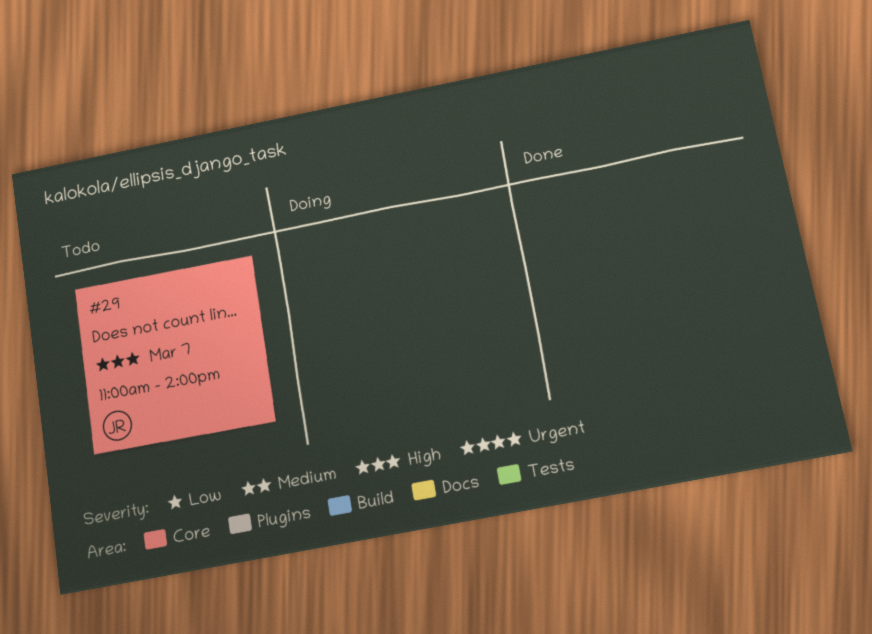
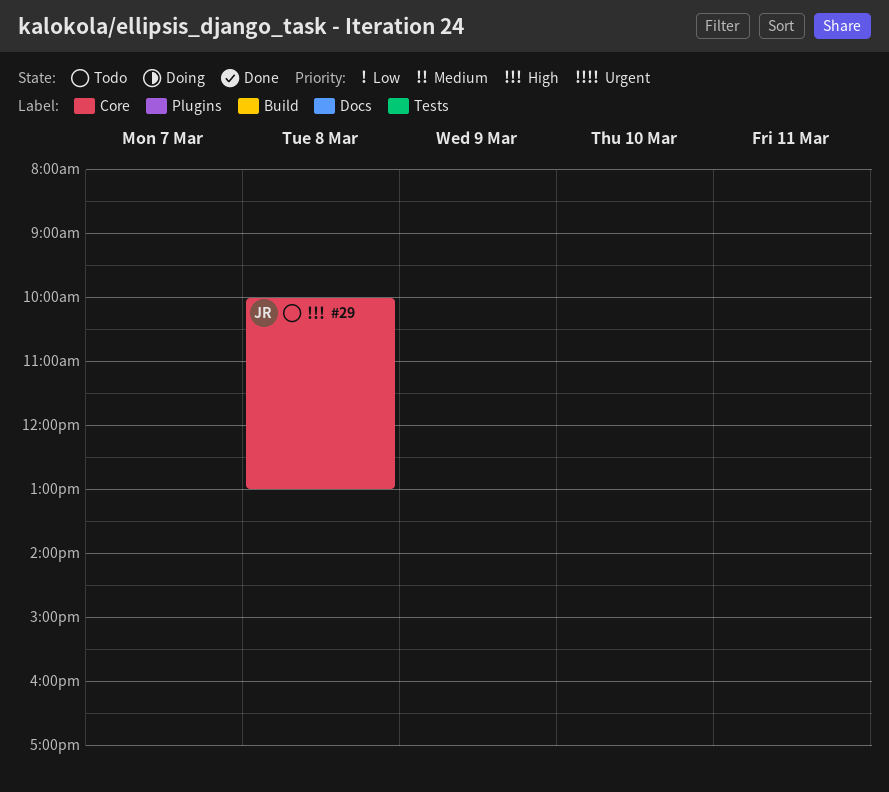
#29, day: Mar 7 -> Mar 8
#29, begins: 11:00 -> 10:00
#29, ends: 14:00 -> 13:00

